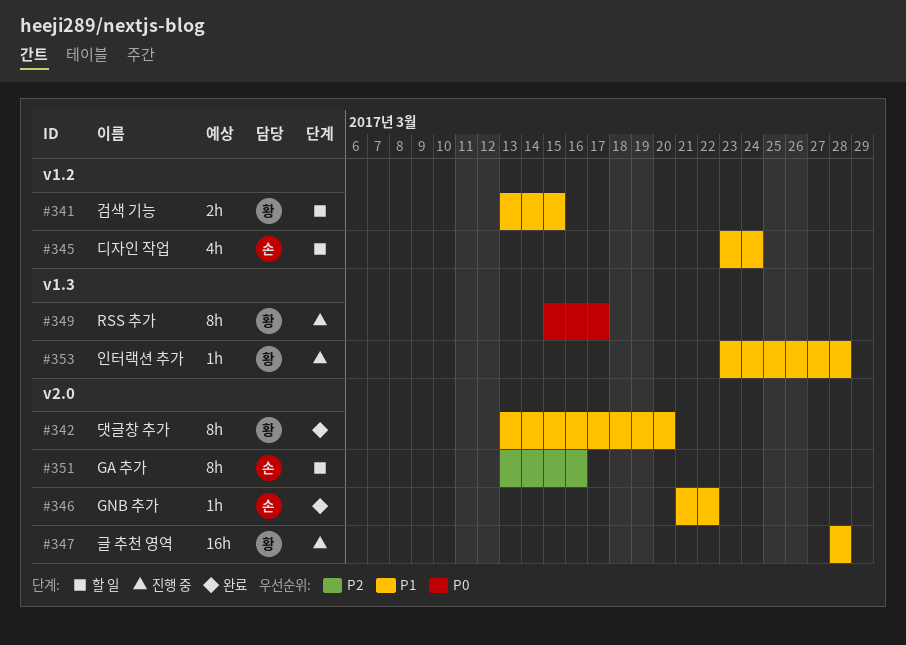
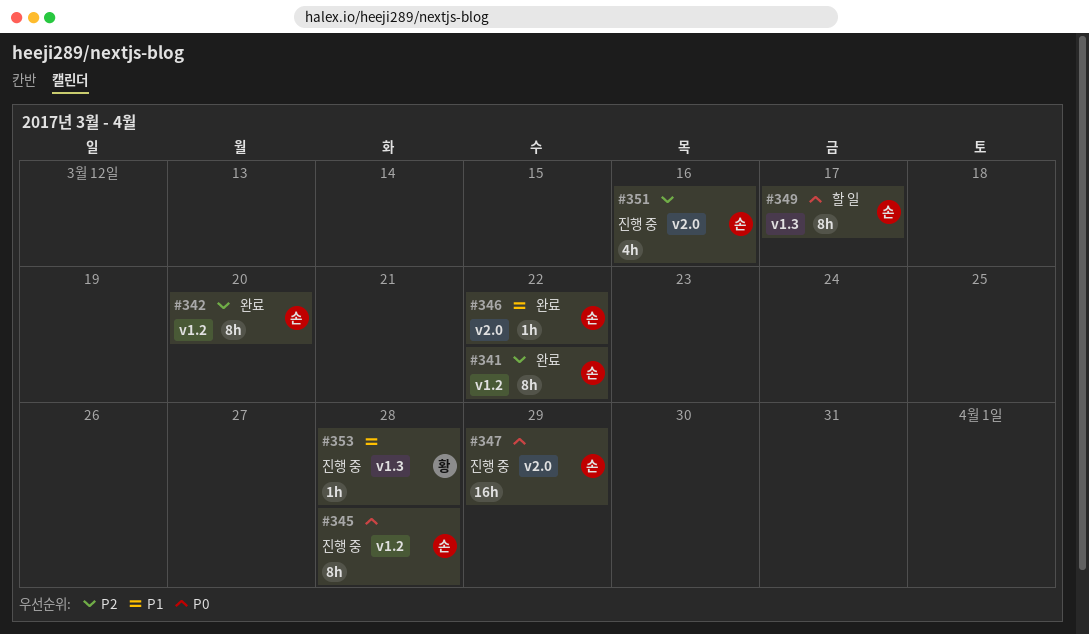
#341, status: 할 일 -> 완료
#341, owner: 황 -> 손
#341, priority: P1 -> P2
#341, estimate: 2h -> 8h
#341, due: Mar 15 -> Mar 22
#342, owner: 황 -> 손
#342, priority: P1 -> P2
#342, label: v2.0 -> v1.2
#345, status: 할 일 -> 진행 중
#345, priority: P1 -> P0
#345, estimate: 4h -> 8h
#345, due: Mar 24 -> Mar 28
#347, owner: 황 -> 손
#347, priority: P1 -> P0
#347, due: Mar 28 -> Mar 29
#349, status: 진행 중 -> 할 일
#349, owner: 황 -> 손
#351, status: 할 일 -> 진행 중
#351, estimate: 8h -> 4h

